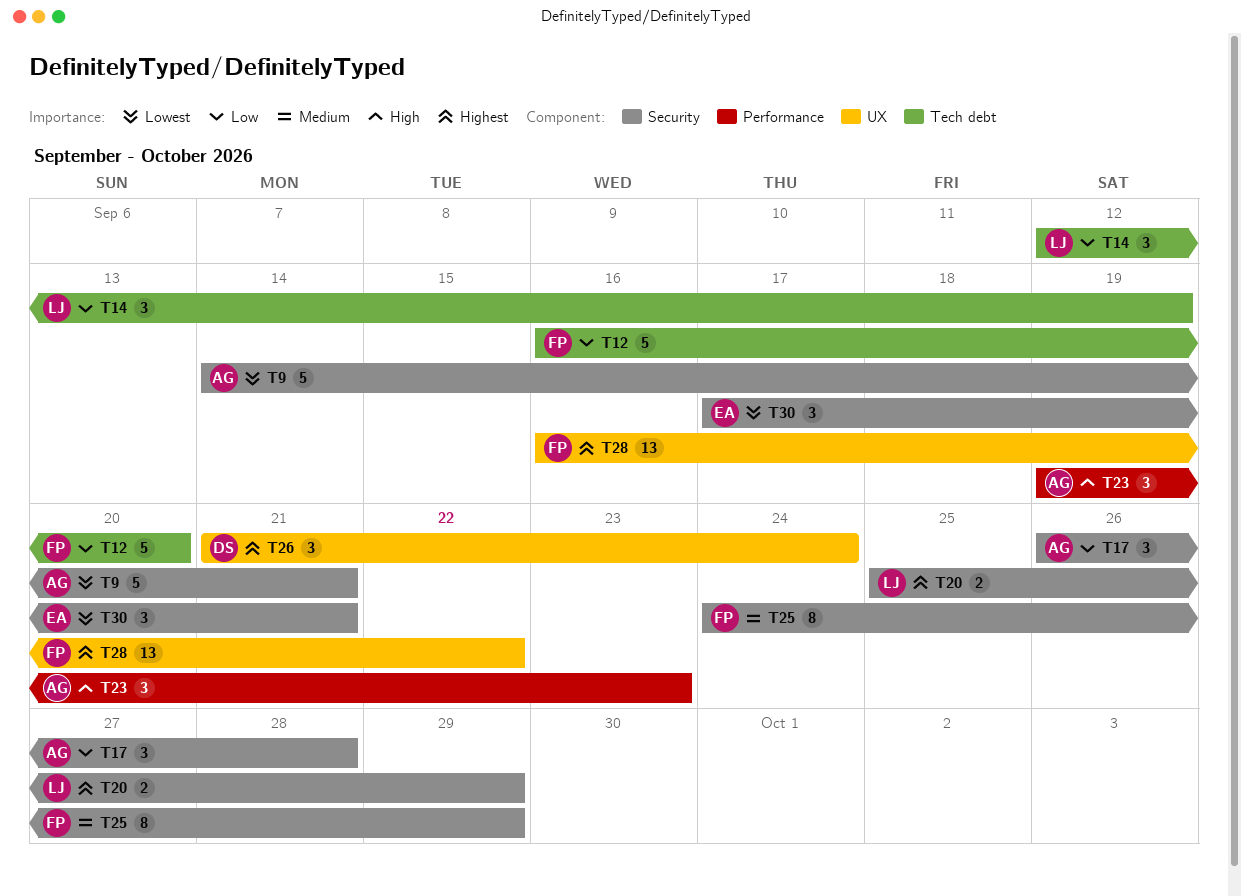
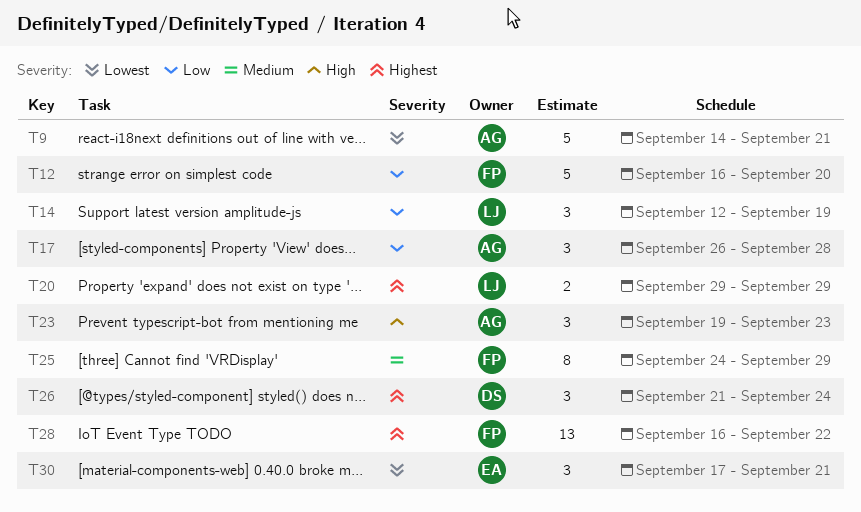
T20, start: Sep 25 -> Sep 29

